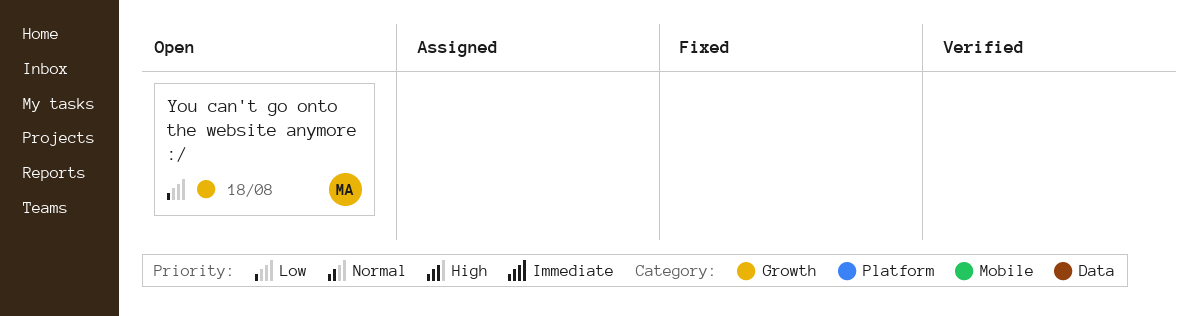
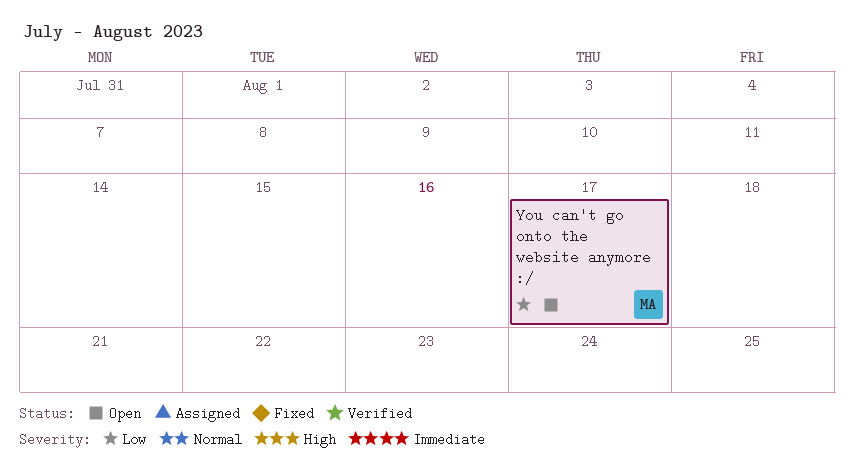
You can't go onto the website anymore :/, due: Aug 18 -> Aug 17

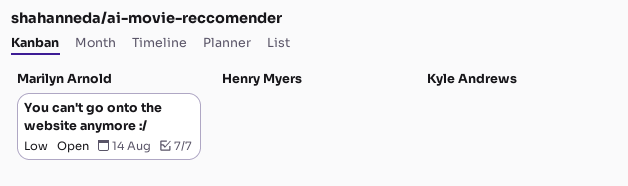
You can't go onto the website anymore :/, due: Aug 17 -> Aug 14

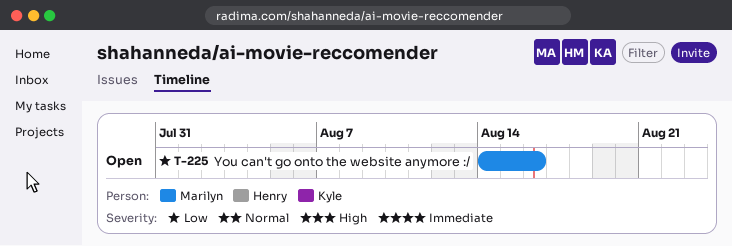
You can't go onto the website anymore :/, due: Aug 14 -> Aug 16

